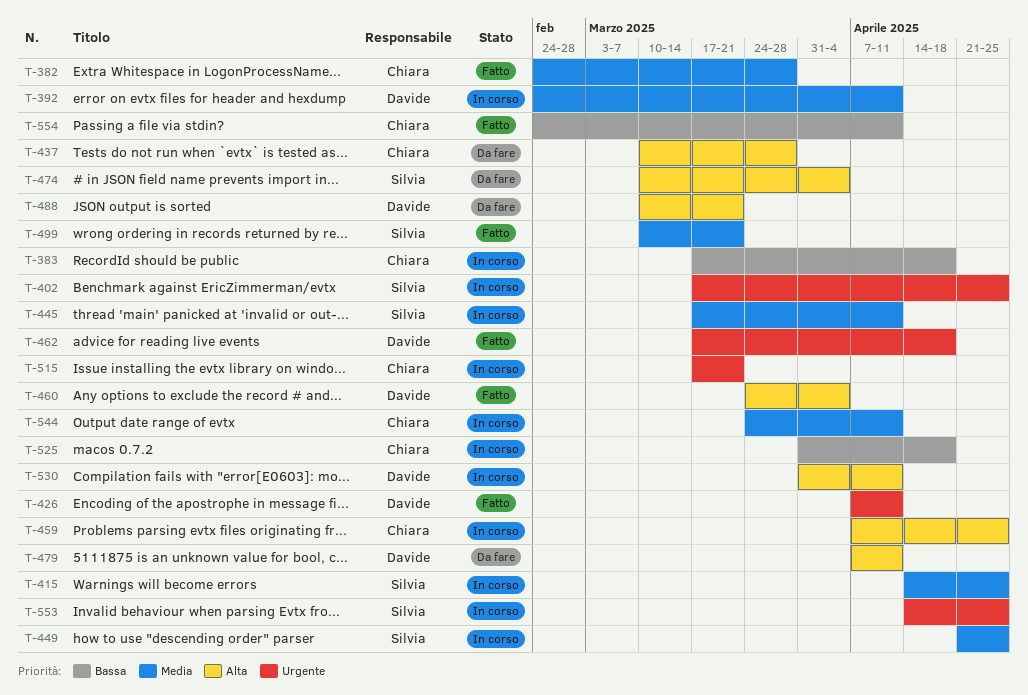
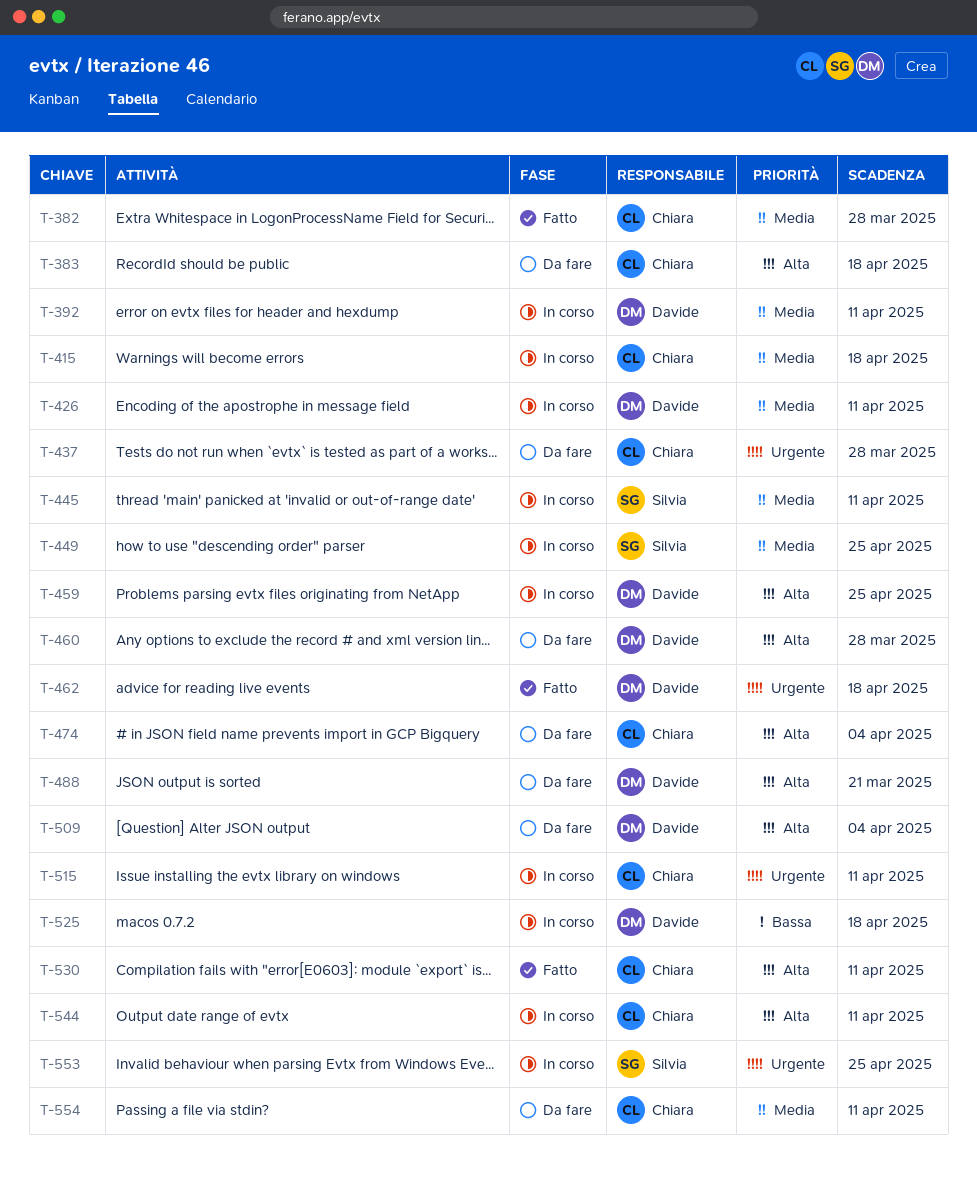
T-383, status: In corso -> Da fare
T-383, priority: Bassa -> Alta
T-402: present -> none
T-415, owner: Silvia -> Chiara
T-415, due: Apr 25 -> Apr 18
T-426, status: Fatto -> In corso
T-426, priority: Urgente -> Media
T-437, priority: Alta -> Urgente
T-459, owner: Chiara -> Davide
T-460, status: Fatto -> Da fare
T-460, due: Apr 4 -> Mar 28
T-474, owner: Silvia -> Chiara
T-479: present -> none
T-499: present -> none
T-509: none -> present
T-515, due: Mar 21 -> Apr 11
T-525, owner: Chiara -> Davide
T-530, status: In corso -> Fatto
T-530, owner: Davide -> Chiara
T-544, priority: Media -> Alta
T-554, status: Fatto -> Da fare
T-554, priority: Bassa -> Media

